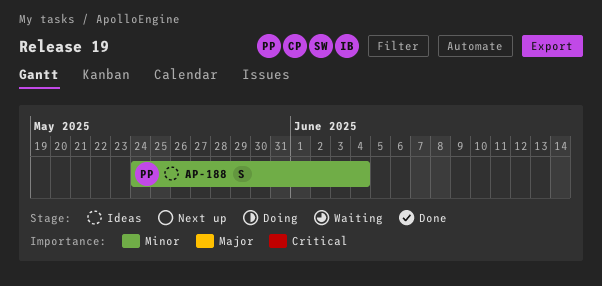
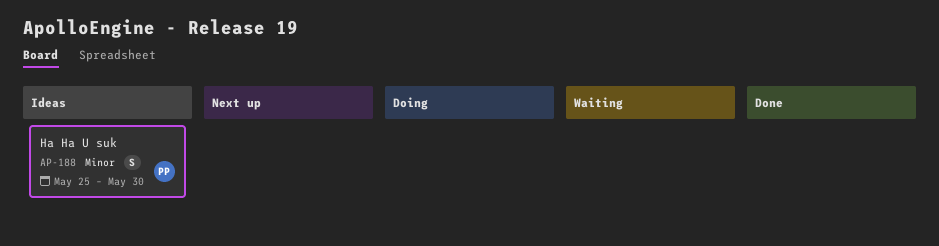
AP-188, start: May 24 -> May 25
AP-188, due: Jun 4 -> May 30

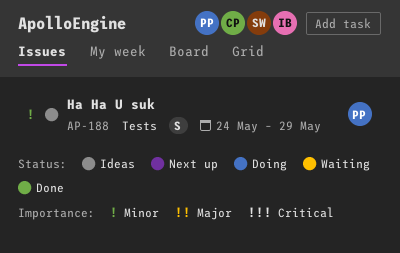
AP-188, start: May 25 -> May 24
AP-188, due: May 30 -> May 29

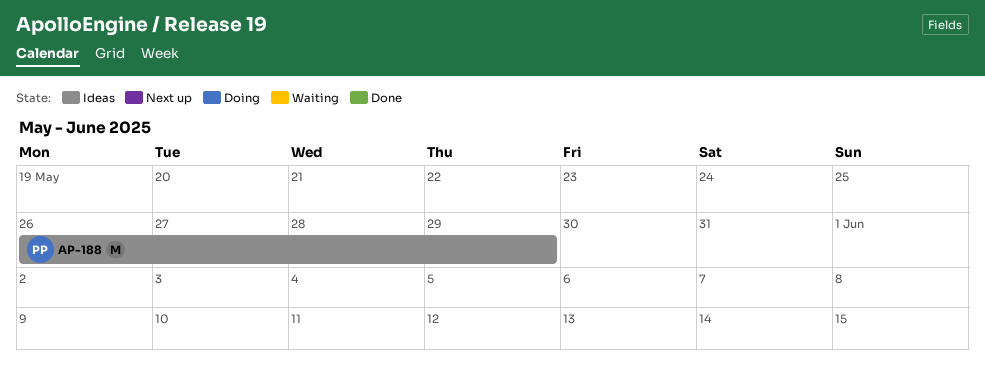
AP-188, estimate: S -> M
AP-188, start: May 24 -> May 26

